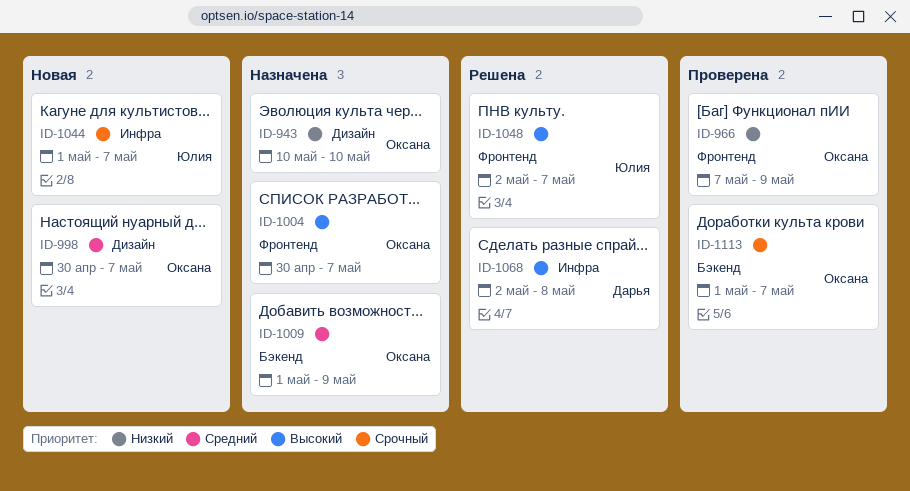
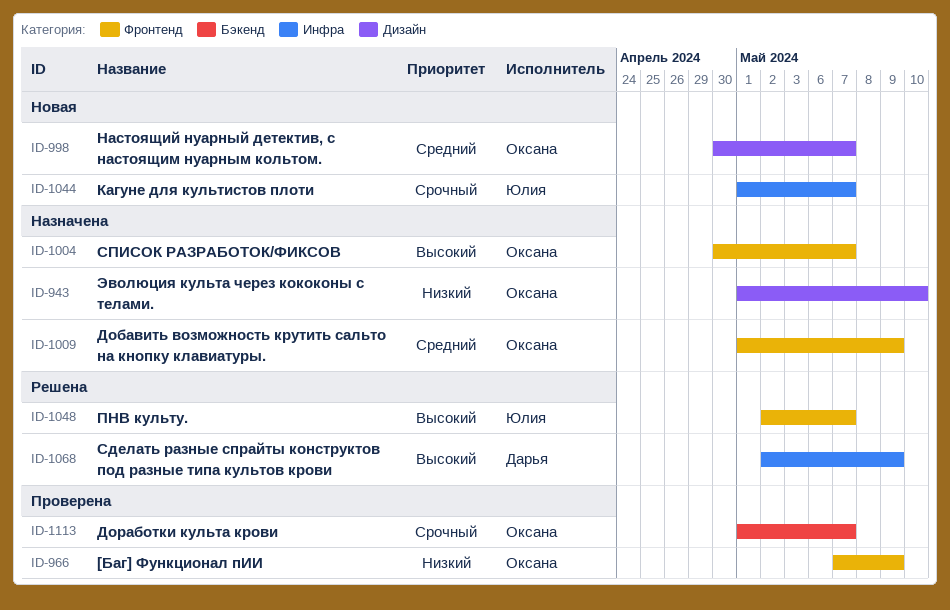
ID-943, start: May 10 -> May 1
ID-1009, label: Бэкенд -> Фронтенд
ID-1068, due: May 8 -> May 9

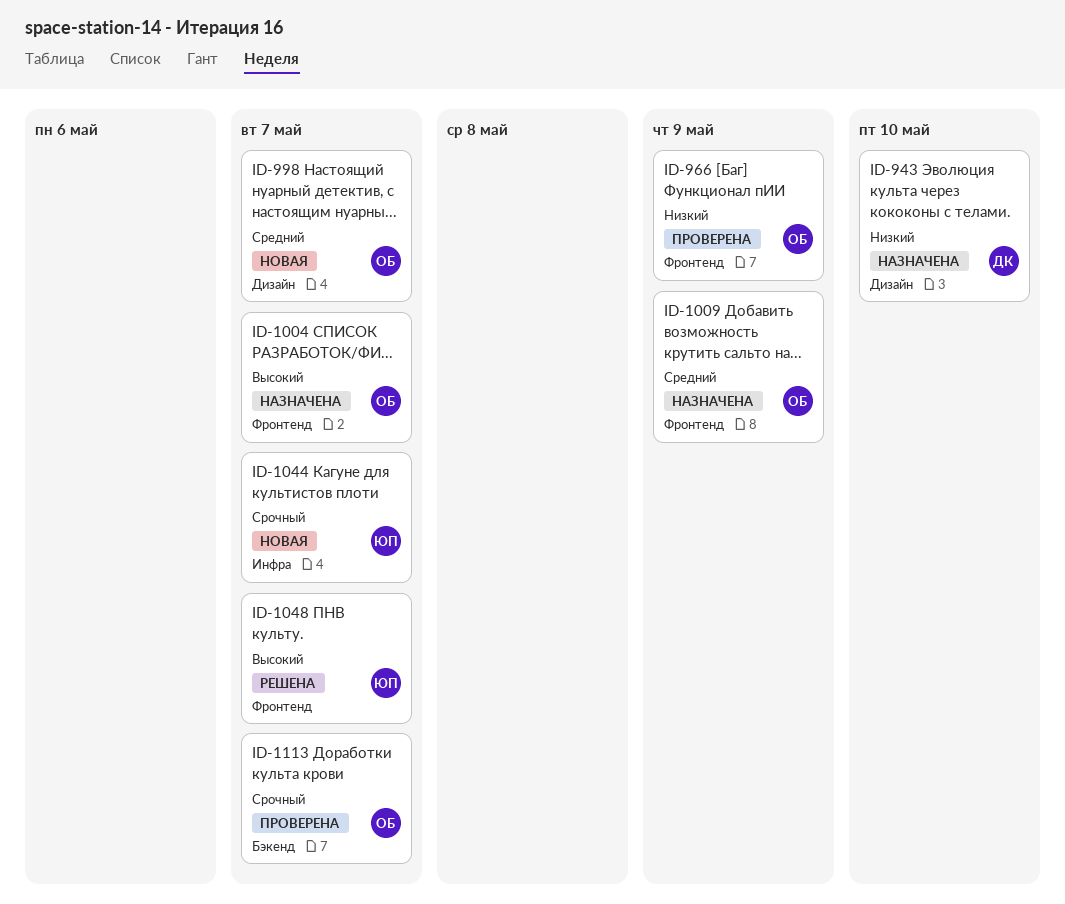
ID-943, owner: Оксана -> Дарья
ID-1068: present -> none

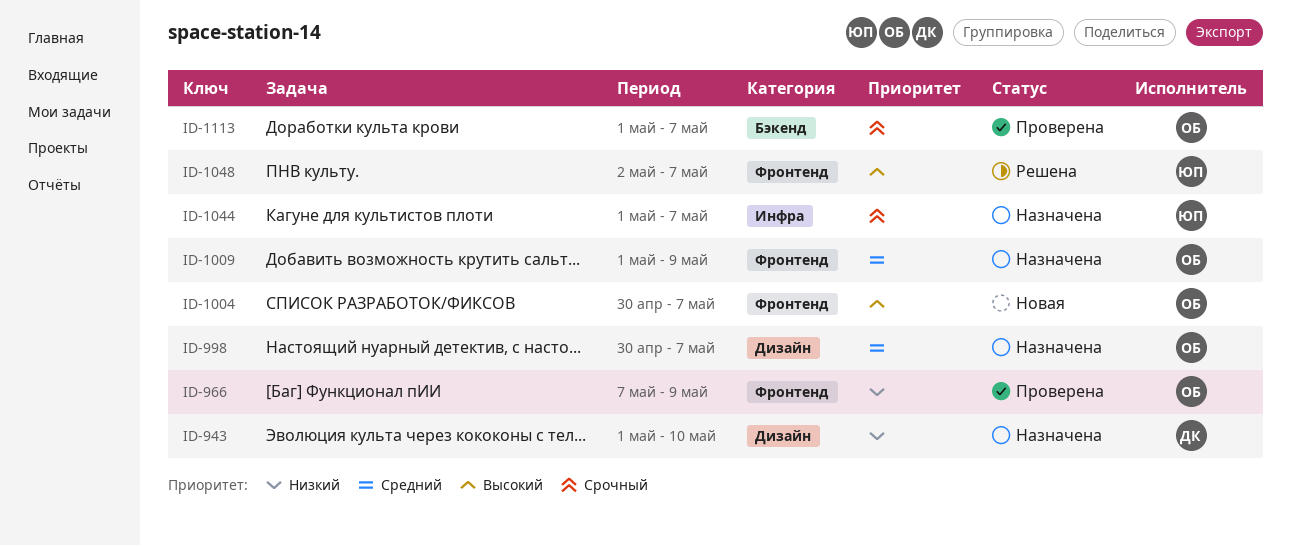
ID-998, status: Новая -> Назначена
ID-1004, status: Назначена -> Новая
ID-1044, status: Новая -> Назначена

